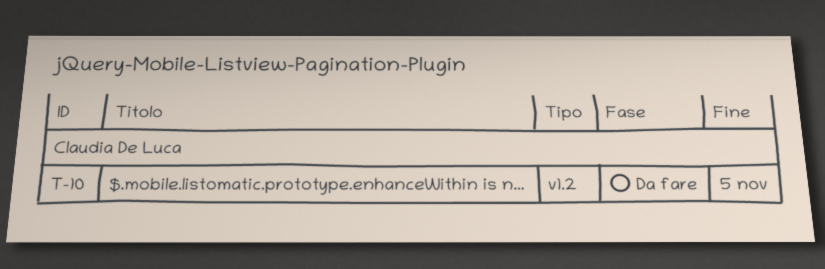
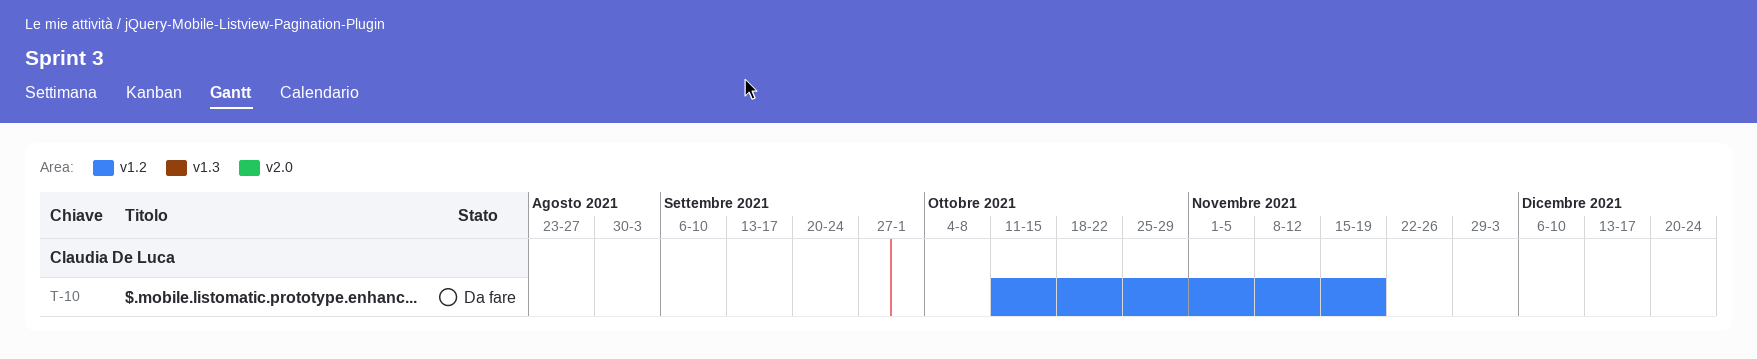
T-10, due: Nov 5 -> Nov 19

